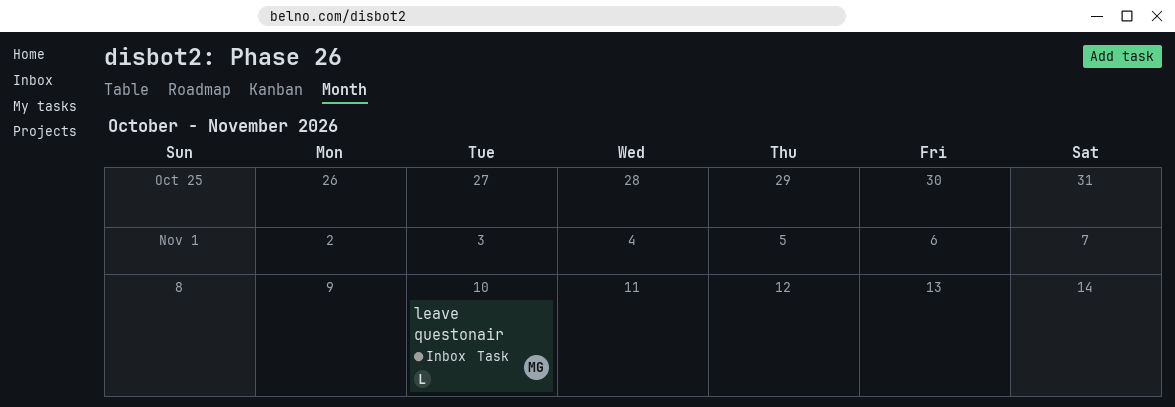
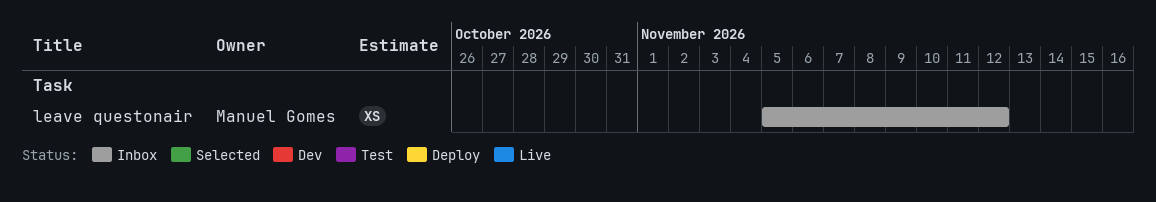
leave questonair, estimate: L -> XS
leave questonair, due: Nov 10 -> Nov 12

